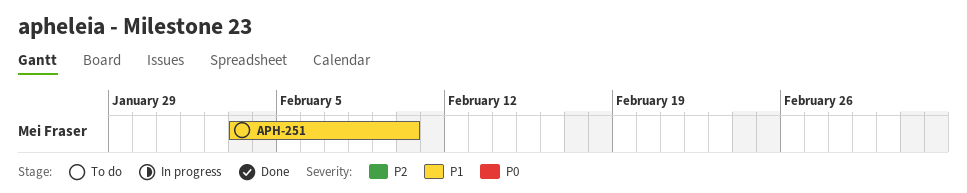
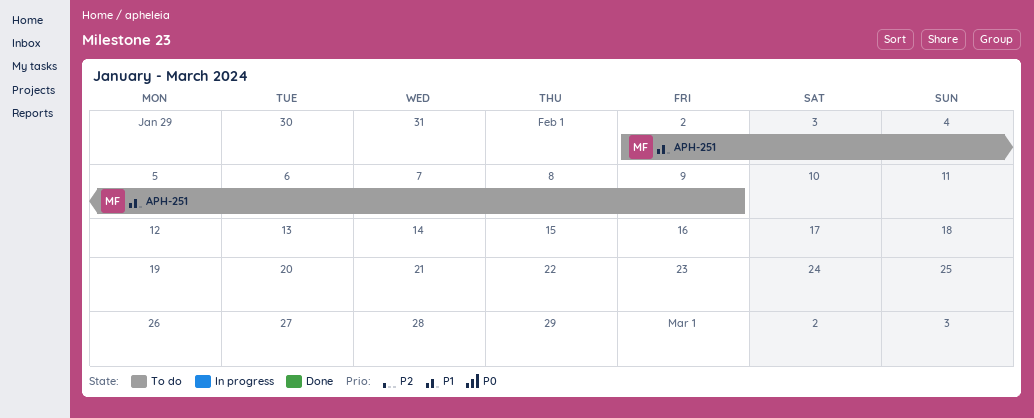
APH-251, start: Feb 3 -> Feb 2
APH-251, due: Feb 10 -> Feb 9

